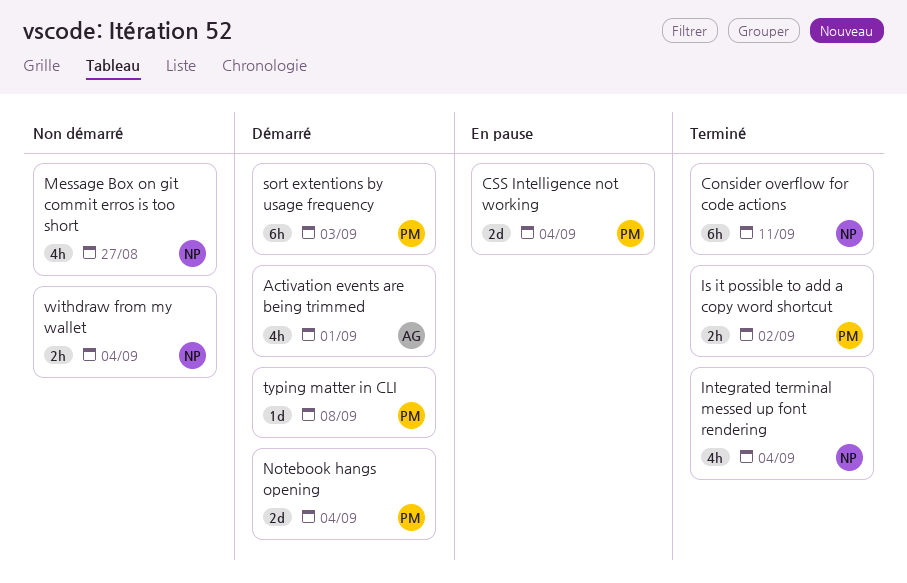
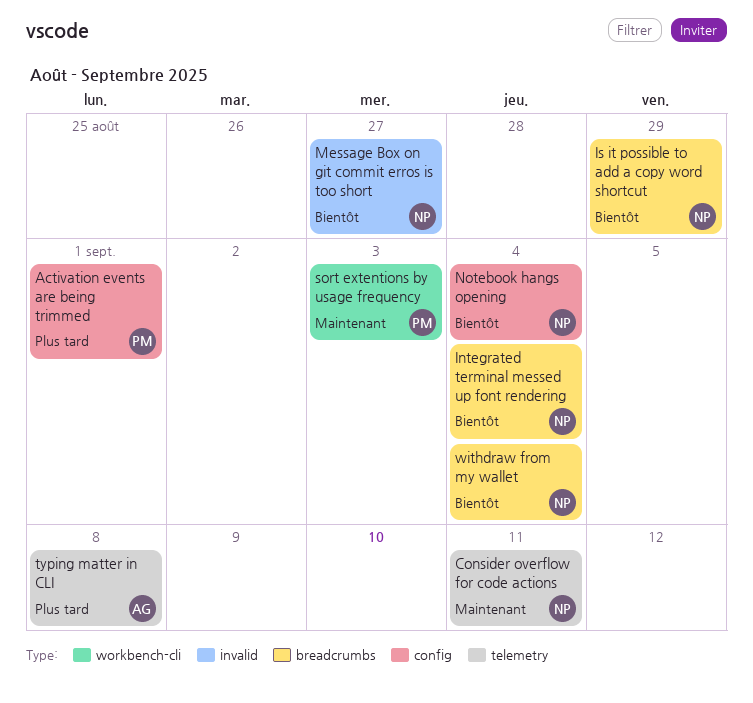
Activation events are being trimmed, owner: AG -> PM
CSS Intelligence not working: present -> none
Is it possible to add a copy word shortcut, owner: PM -> NP
Is it possible to add a copy word shortcut, due: Sep 2 -> Aug 29
Notebook hangs opening, owner: PM -> NP
typing matter in CLI, owner: PM -> AG

